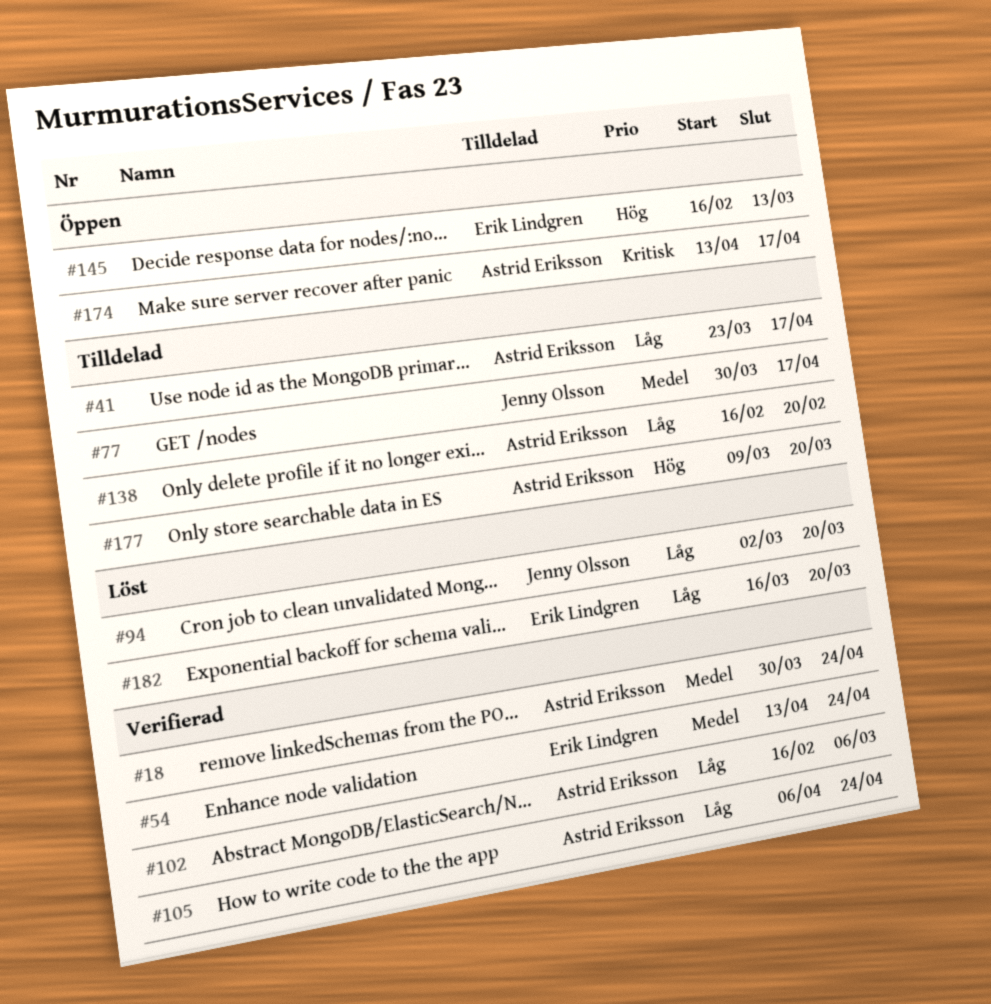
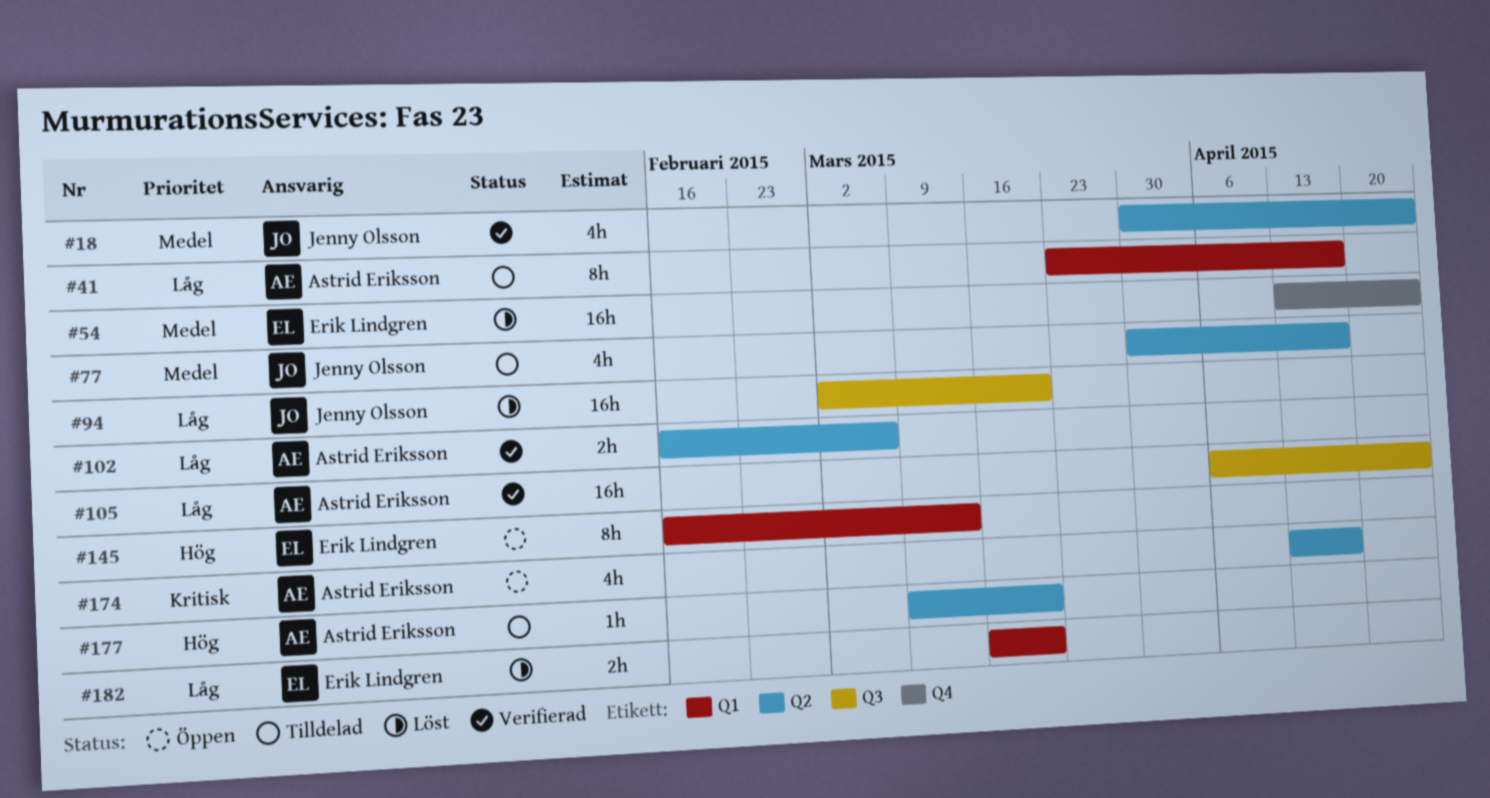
#18, owner: Astrid Eriksson -> Jenny Olsson
#54, status: Verifierad -> Löst
#138: present -> none

